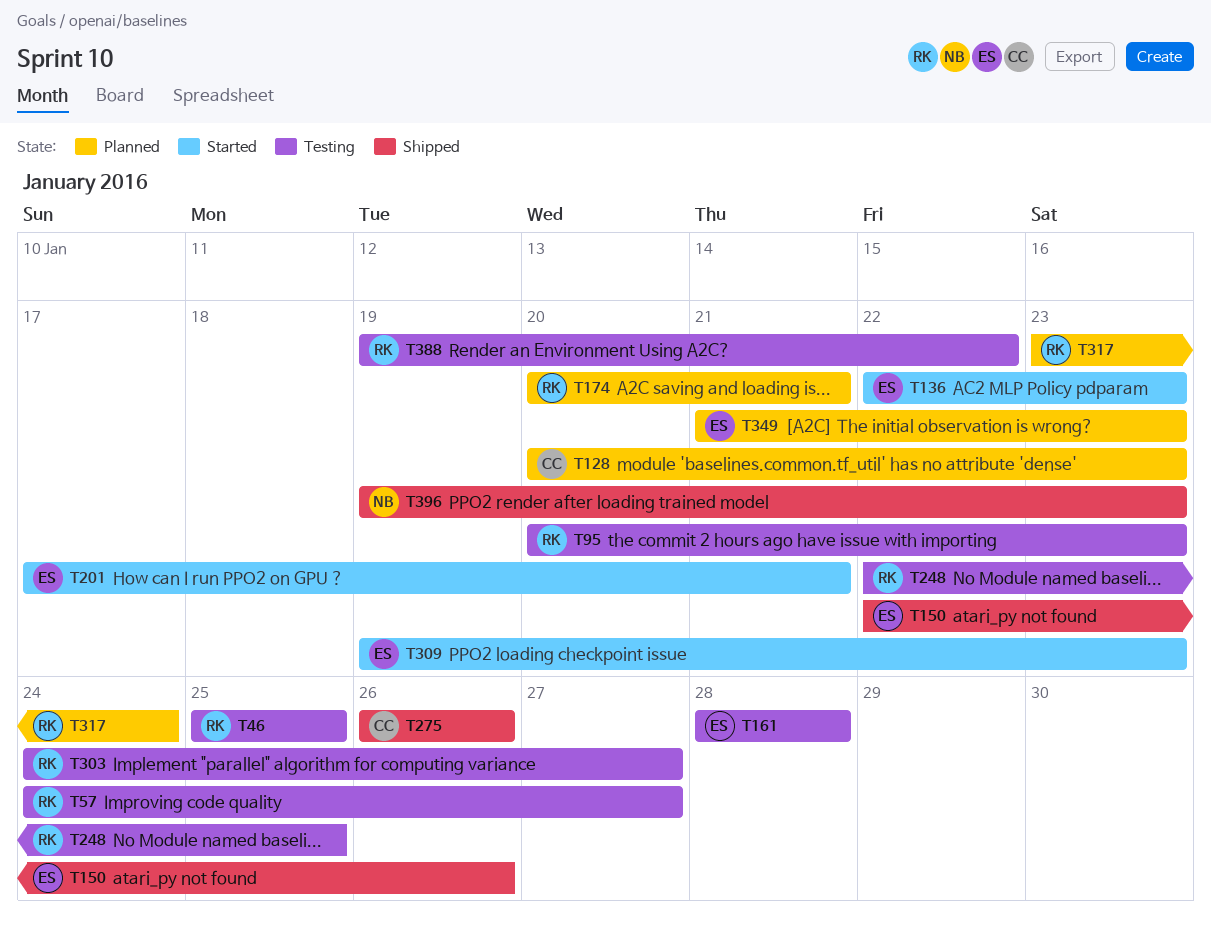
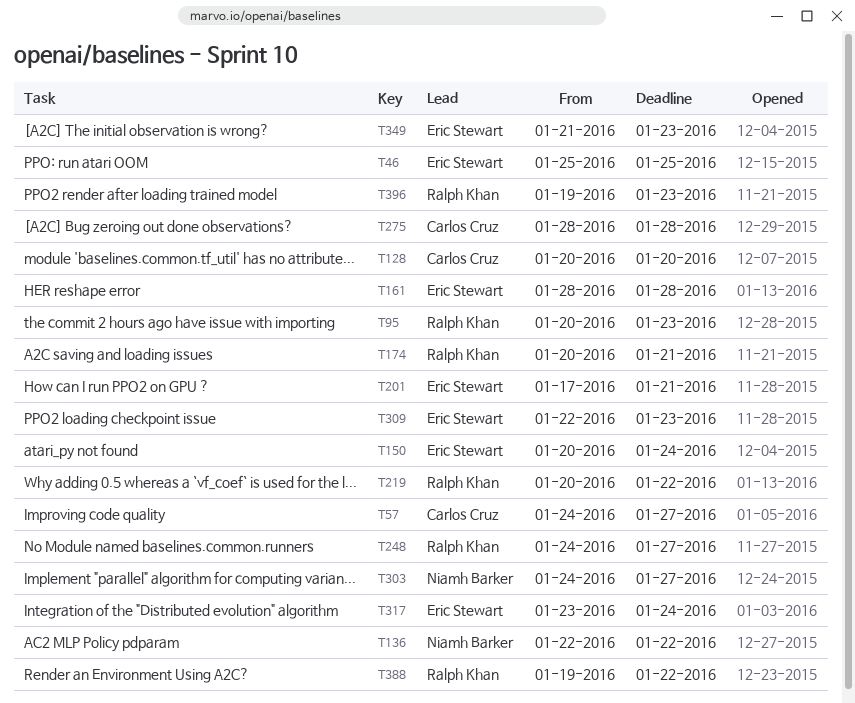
T46, owner: Ralph Khan -> Eric Stewart
T57, owner: Ralph Khan -> Carlos Cruz
T128, due: Jan 23 -> Jan 20
T136, owner: Eric Stewart -> Niamh Barker
T136, due: Jan 23 -> Jan 22
T150, start: Jan 22 -> Jan 20
T150, due: Jan 26 -> Jan 24
T219: none -> present
T248, start: Jan 22 -> Jan 24
T248, due: Jan 25 -> Jan 27
T275, start: Jan 26 -> Jan 28
T275, due: Jan 26 -> Jan 28
T303, owner: Ralph Khan -> Niamh Barker
T309, start: Jan 19 -> Jan 22
T317, owner: Ralph Khan -> Eric Stewart
T396, owner: Niamh Barker -> Ralph Khan

